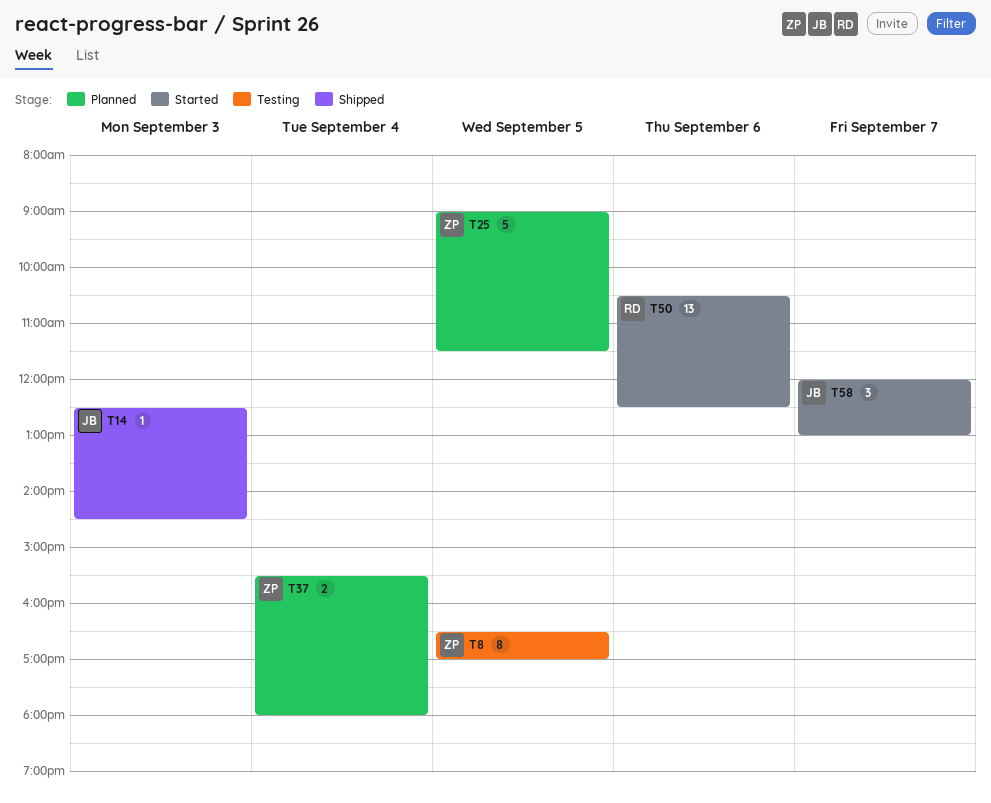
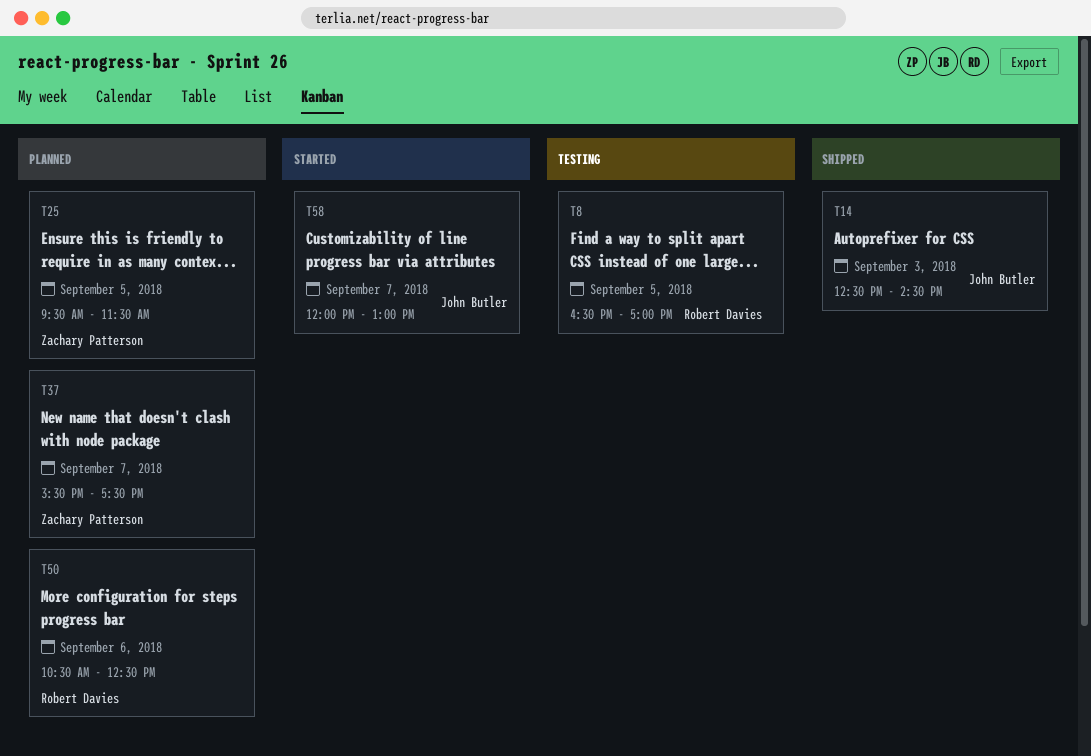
T8, owner: Zachary Patterson -> Robert Davies
T25, begins: 09:00 -> 09:30
T37, day: Sep 4 -> Sep 7
T37, ends: 18:00 -> 17:30
T50, status: Started -> Planned

